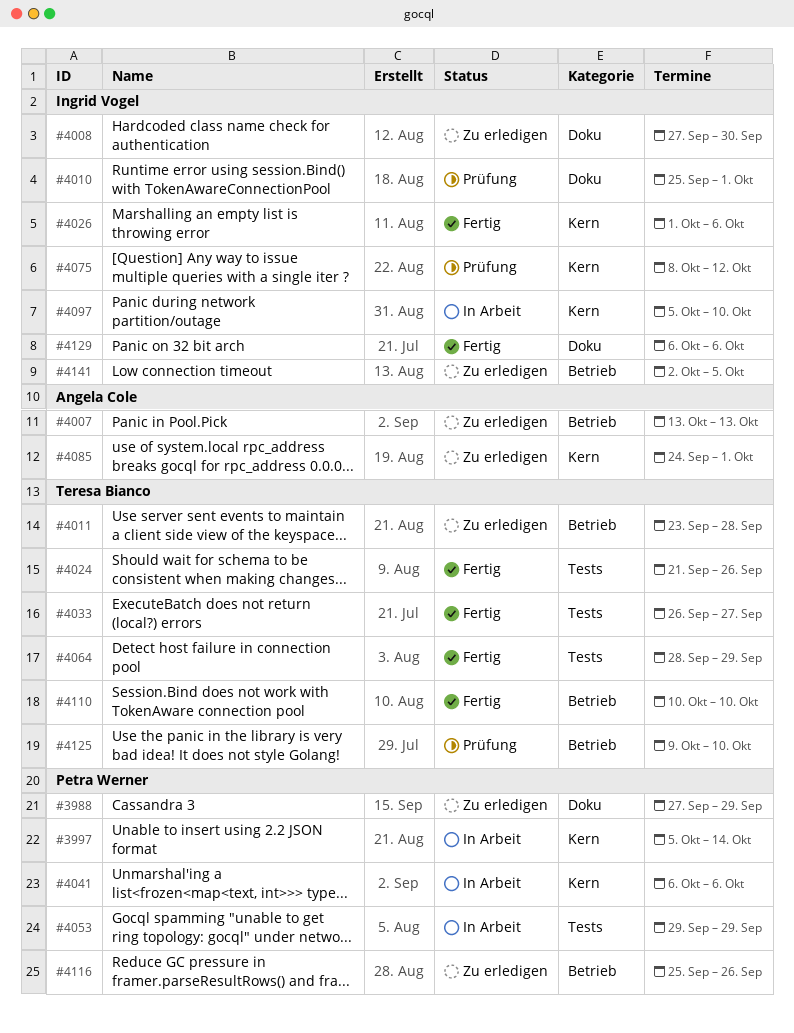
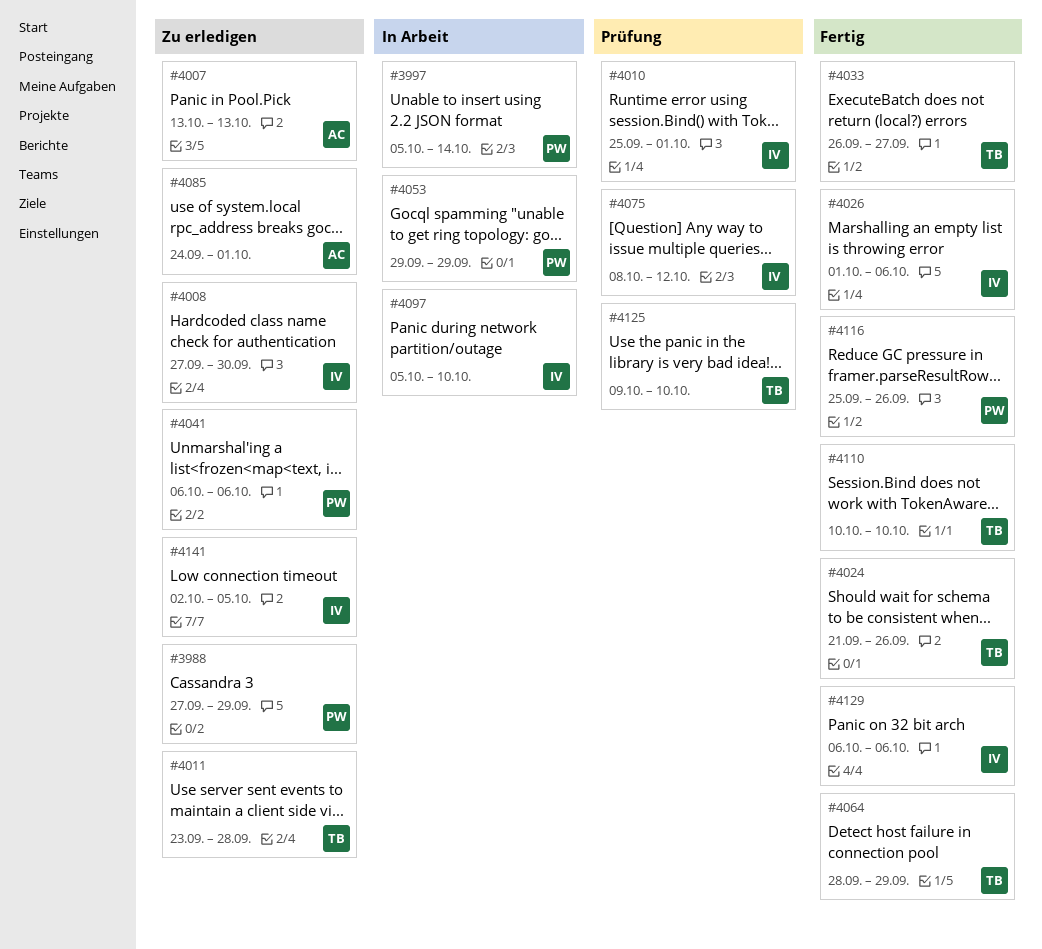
#4041, status: In Arbeit -> Zu erledigen
#4116, status: Zu erledigen -> Fertig

